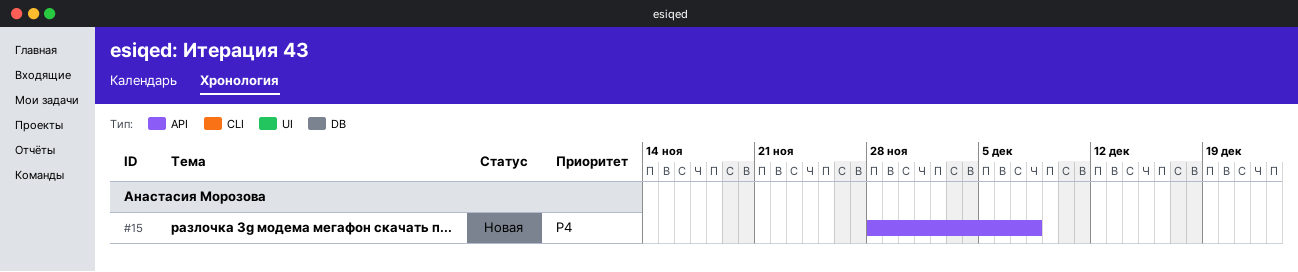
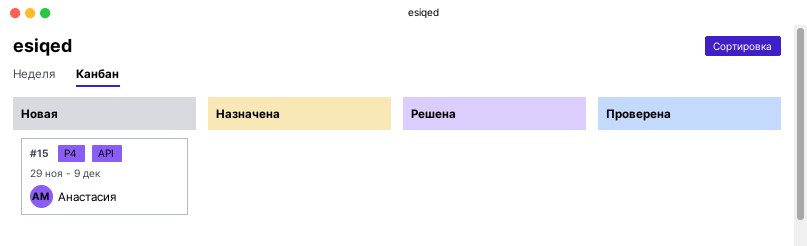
#15, start: Nov 28 -> Nov 29
#15, due: Dec 8 -> Dec 9

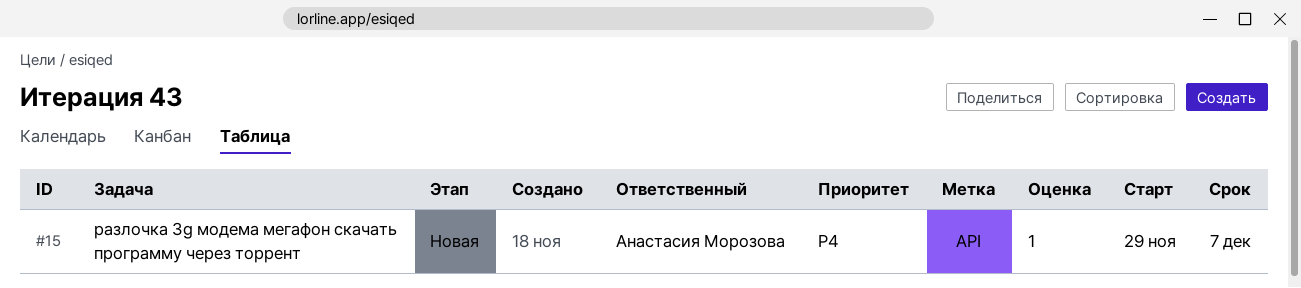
#15, due: Dec 9 -> Dec 7

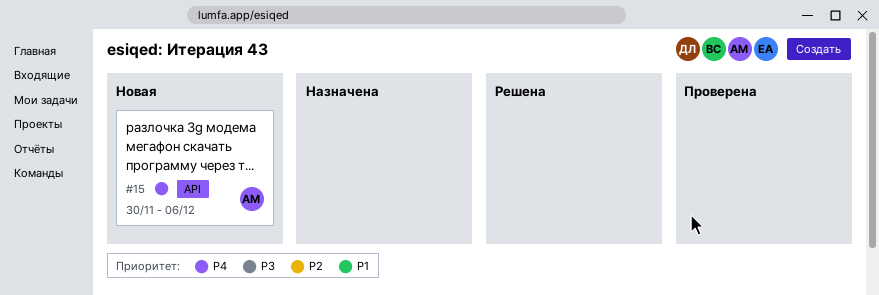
#15, start: Nov 29 -> Nov 30
#15, due: Dec 7 -> Dec 6

